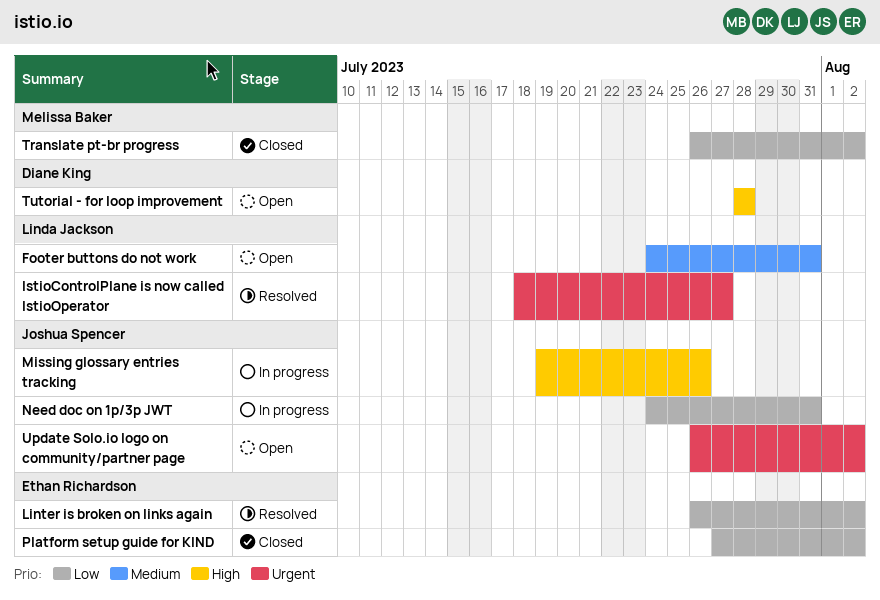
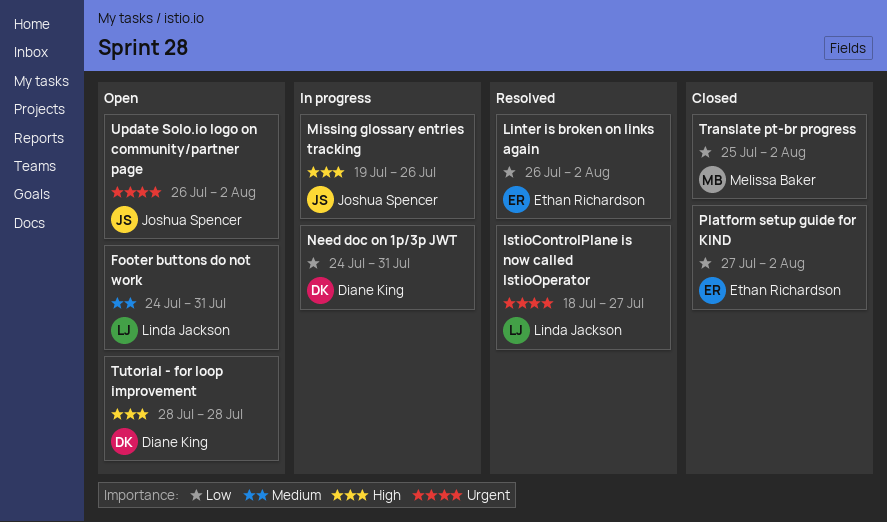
Need doc on 1p/3p JWT, owner: Joshua Spencer -> Diane King
Translate pt-br progress, start: Jul 26 -> Jul 25

